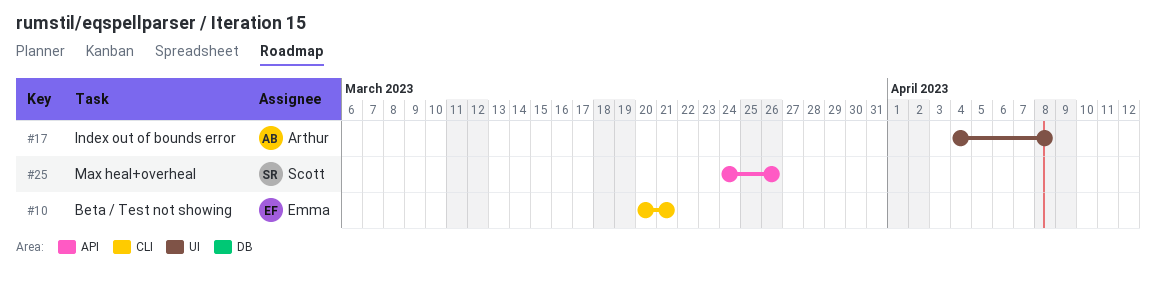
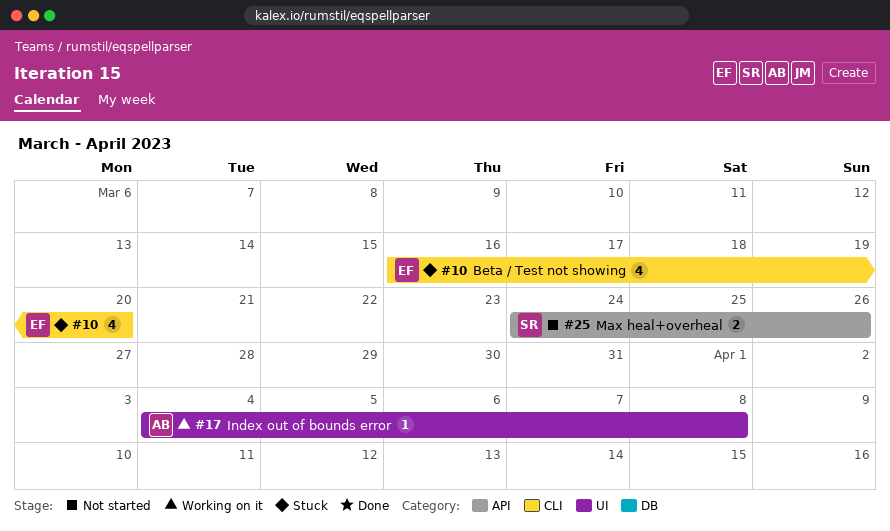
#10, start: Mar 20 -> Mar 16
#10, due: Mar 21 -> Mar 20

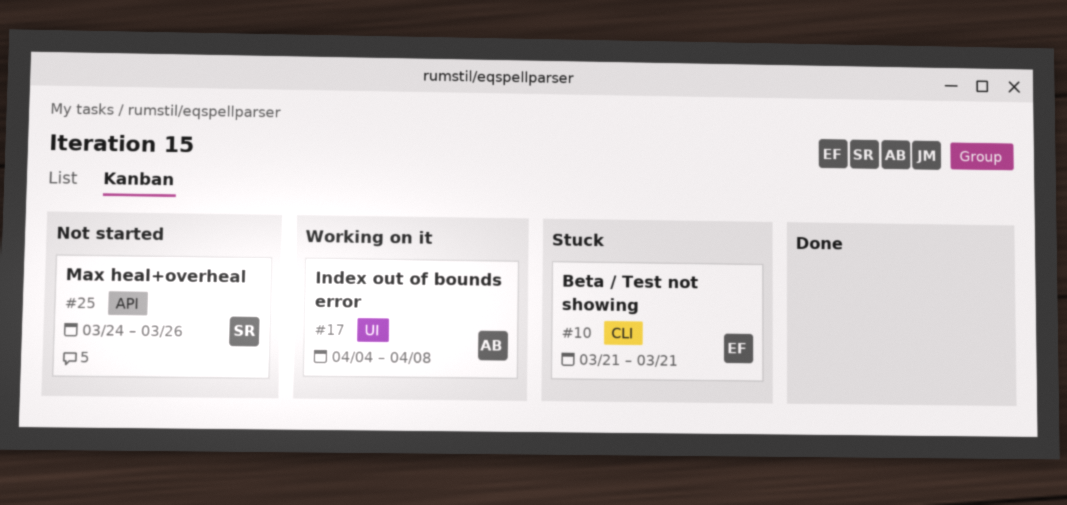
#10, start: Mar 16 -> Mar 21
#10, due: Mar 20 -> Mar 21

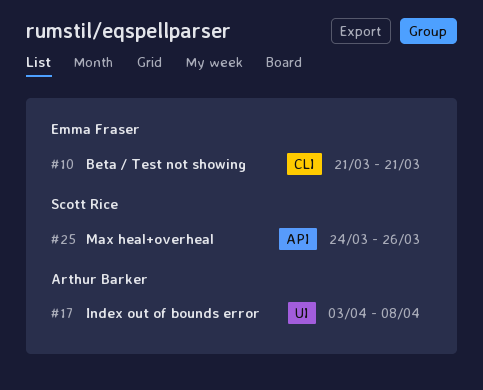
#17, start: Apr 4 -> Apr 3

